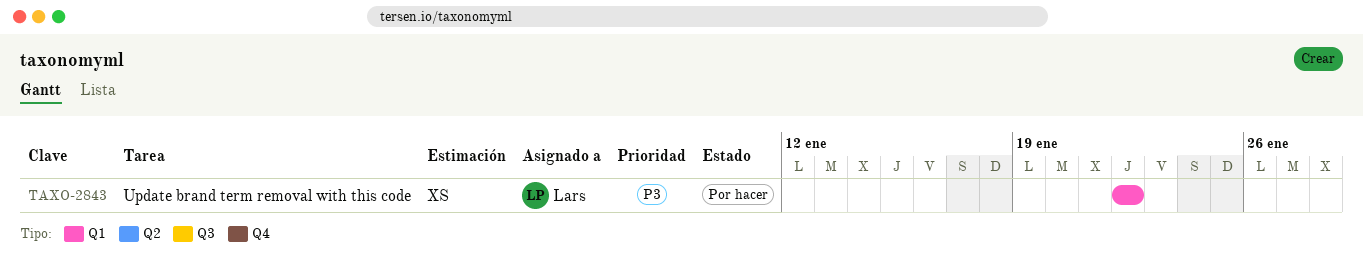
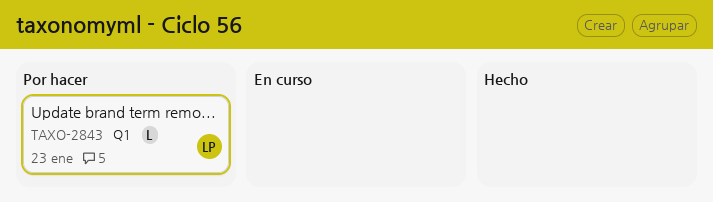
TAXO-2843, estimate: XS -> L
TAXO-2843, due: Jan 22 -> Jan 23

